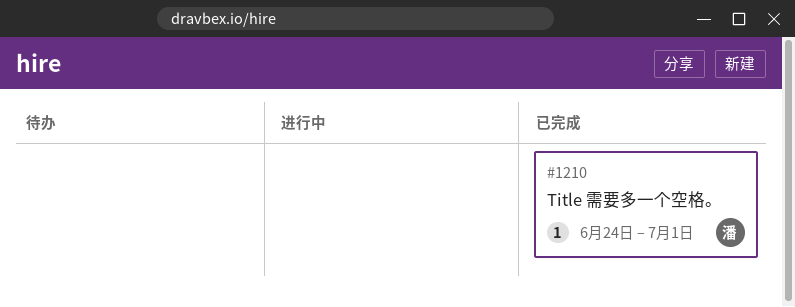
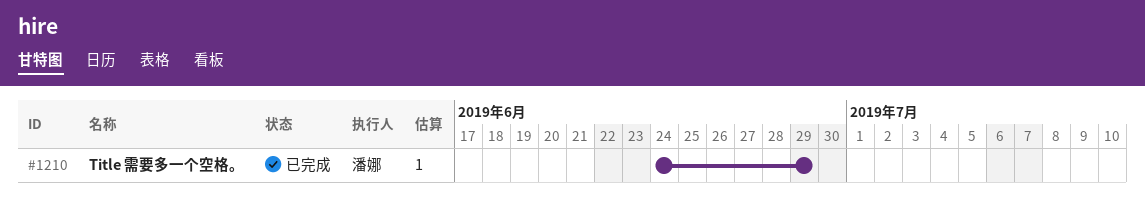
#1210, due: Jul 1 -> Jun 29

